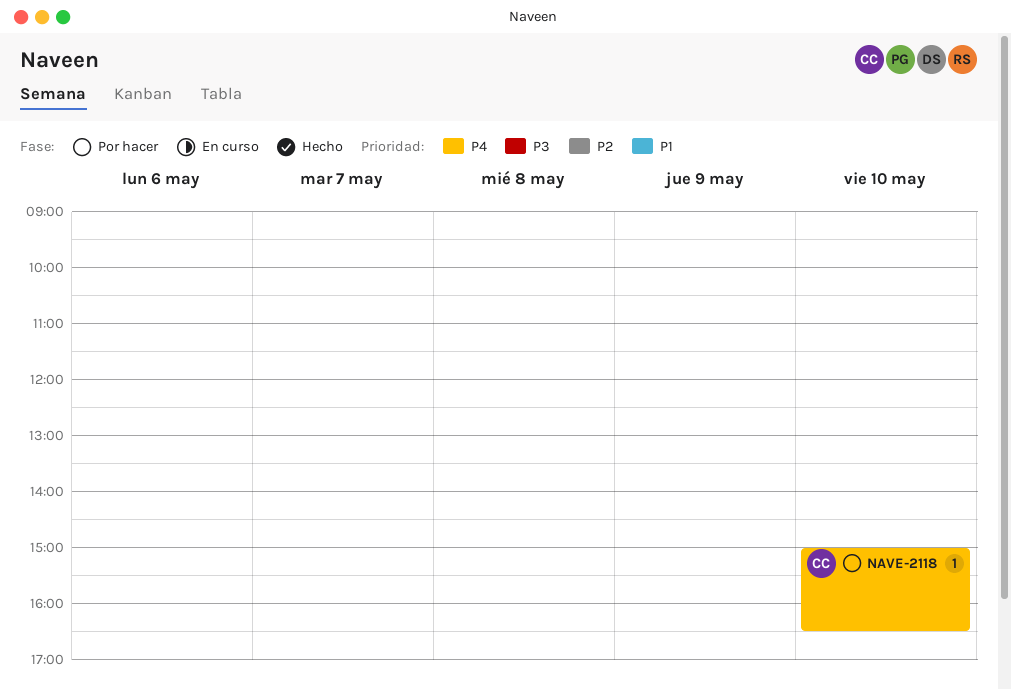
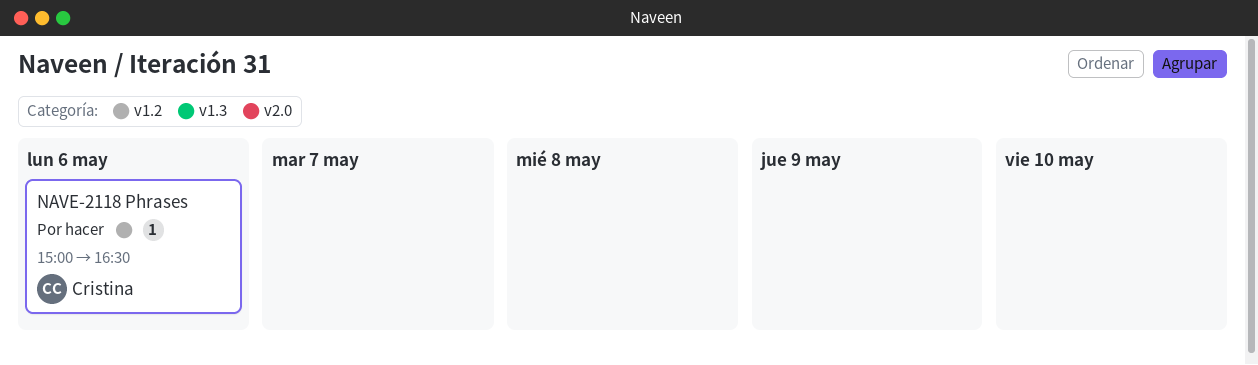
NAVE-2118, day: May 10 -> May 6

